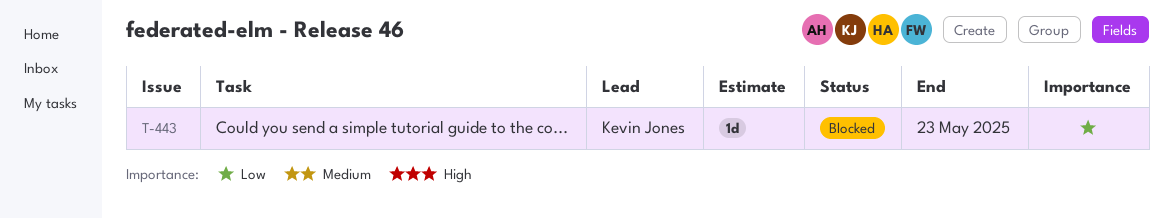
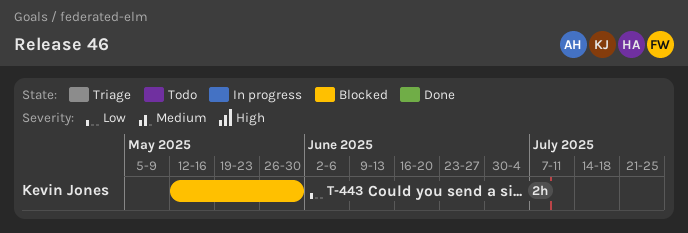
T-443, estimate: 1d -> 2h
T-443, due: May 23 -> May 30

